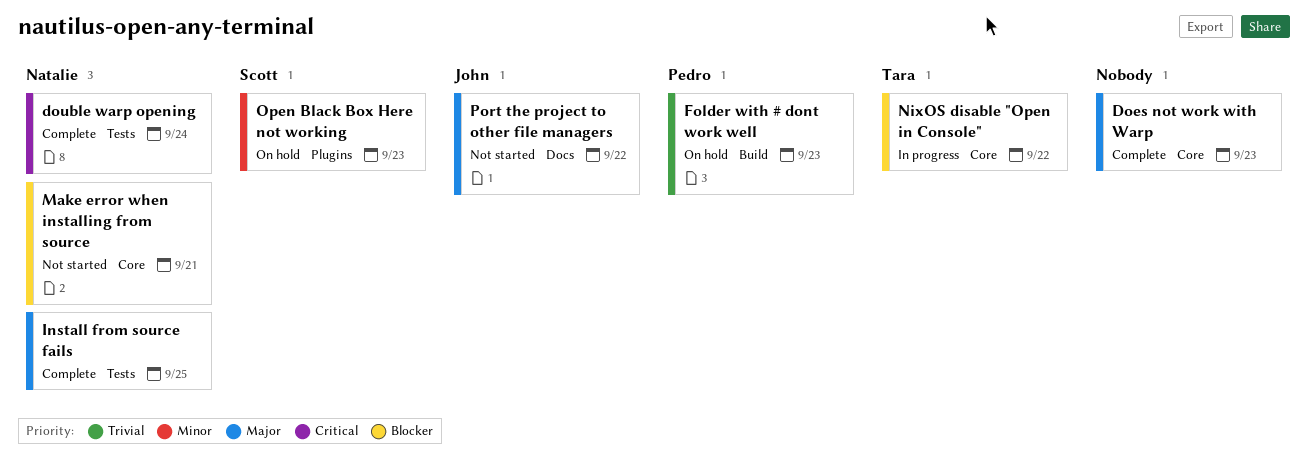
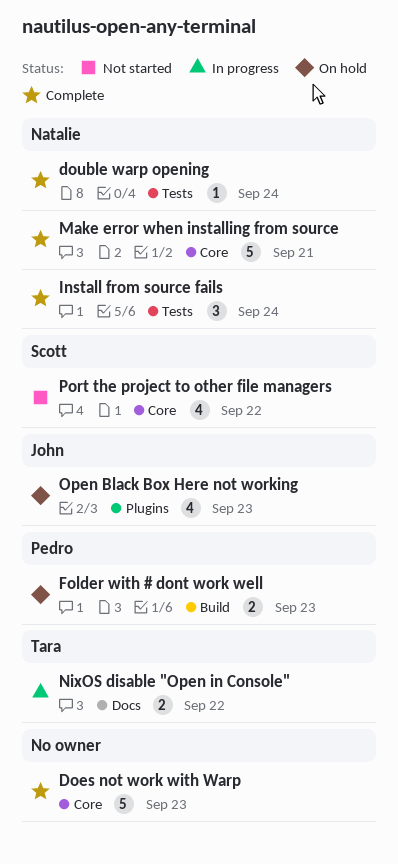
Install from source fails, due: Sep 25 -> Sep 24
Make error when installing from source, status: Not started -> Complete
NixOS disable "Open in Console", label: Core -> Docs
Open Black Box Here not working, owner: Scott -> John
Port the project to other file managers, owner: John -> Scott
Port the project to other file managers, label: Docs -> Core

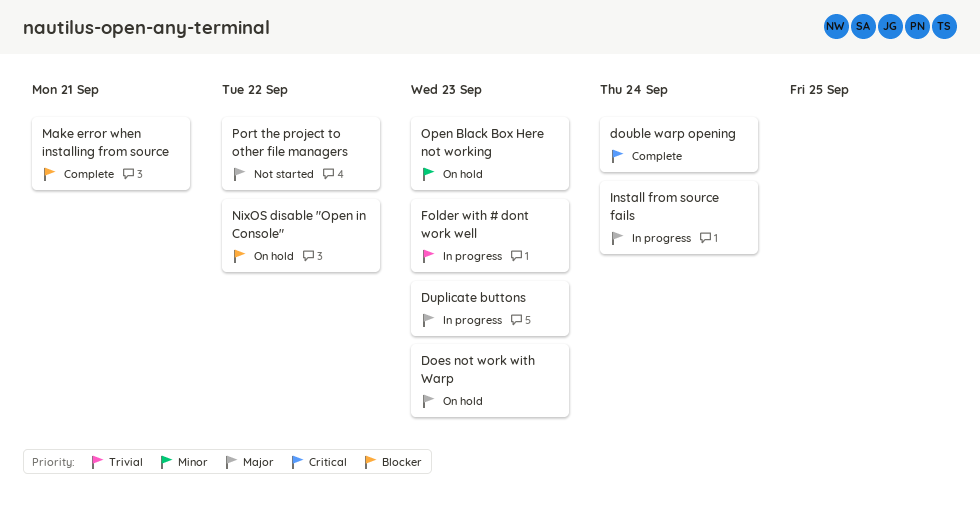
Does not work with Warp, status: Complete -> On hold
Duplicate buttons: none -> present
Folder with # dont work well, status: On hold -> In progress
Install from source fails, status: Complete -> In progress
NixOS disable "Open in Console", status: In progress -> On hold

